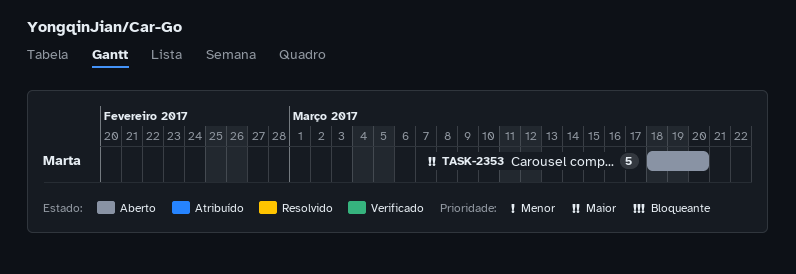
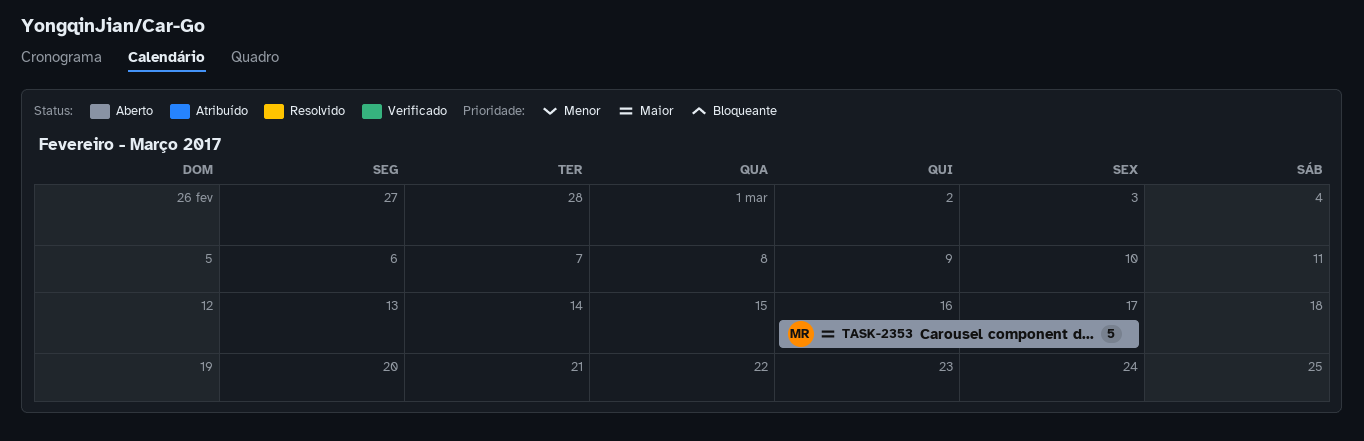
TASK-2353, start: Mar 18 -> Mar 16
TASK-2353, due: Mar 20 -> Mar 17

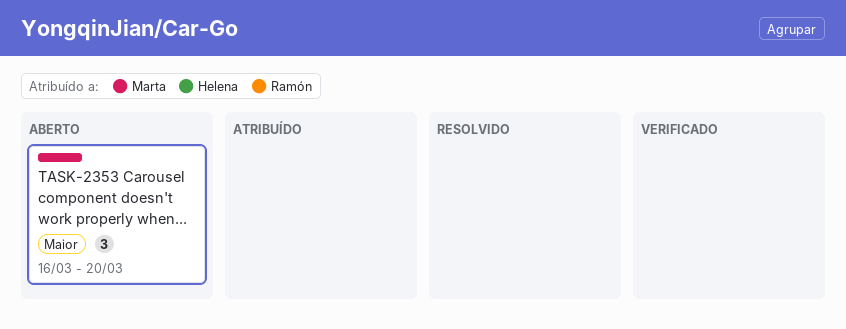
TASK-2353, estimate: 5 -> 3
TASK-2353, due: Mar 17 -> Mar 20

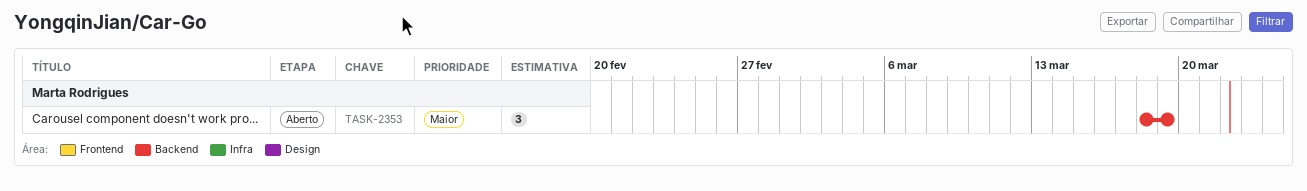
TASK-2353, start: Mar 16 -> Mar 18
TASK-2353, due: Mar 20 -> Mar 19

